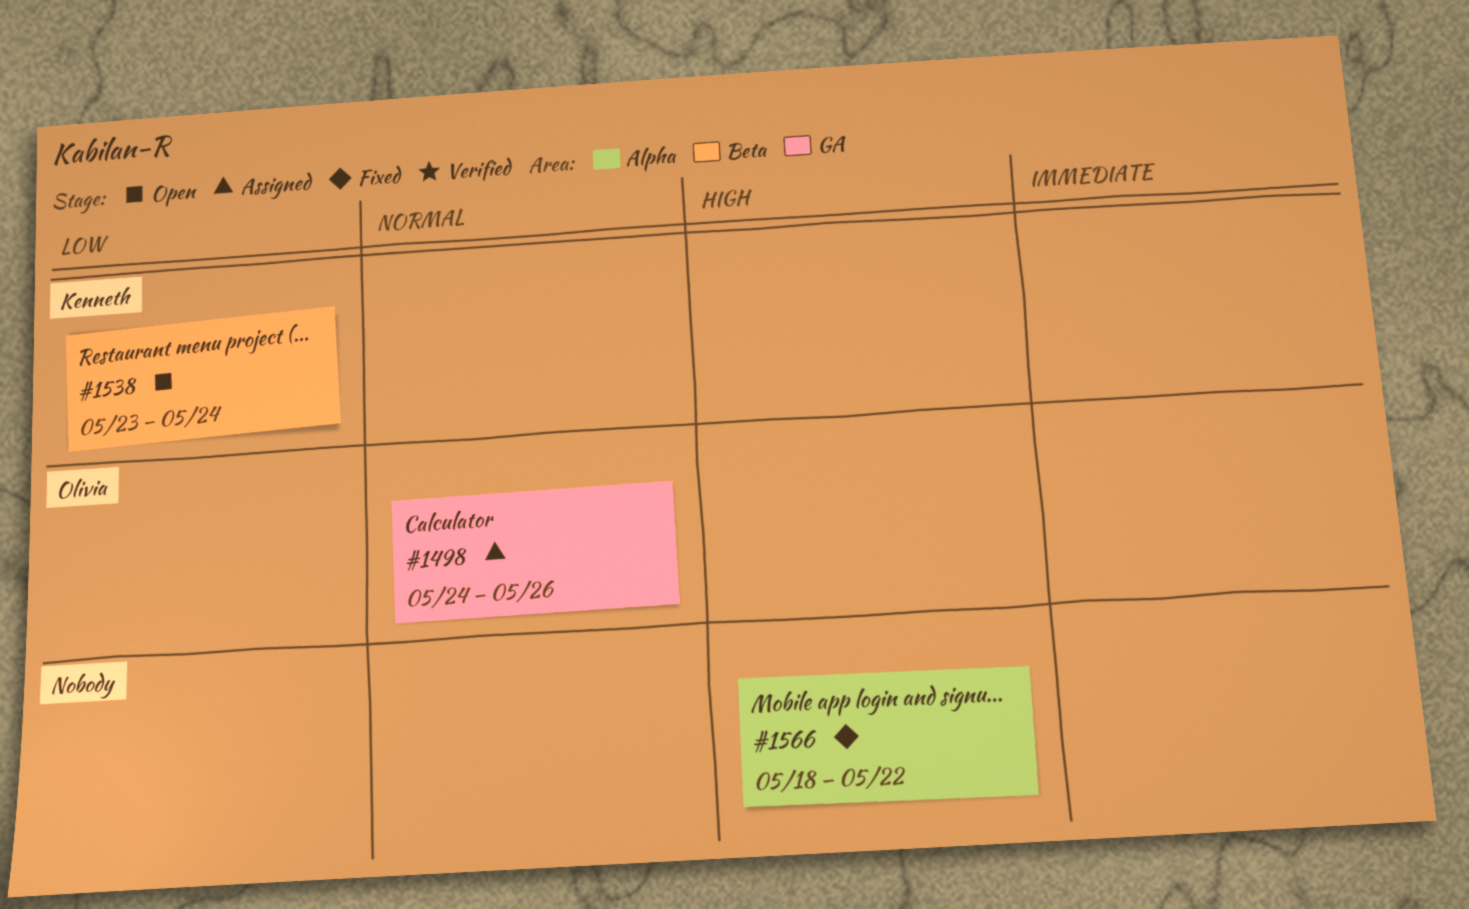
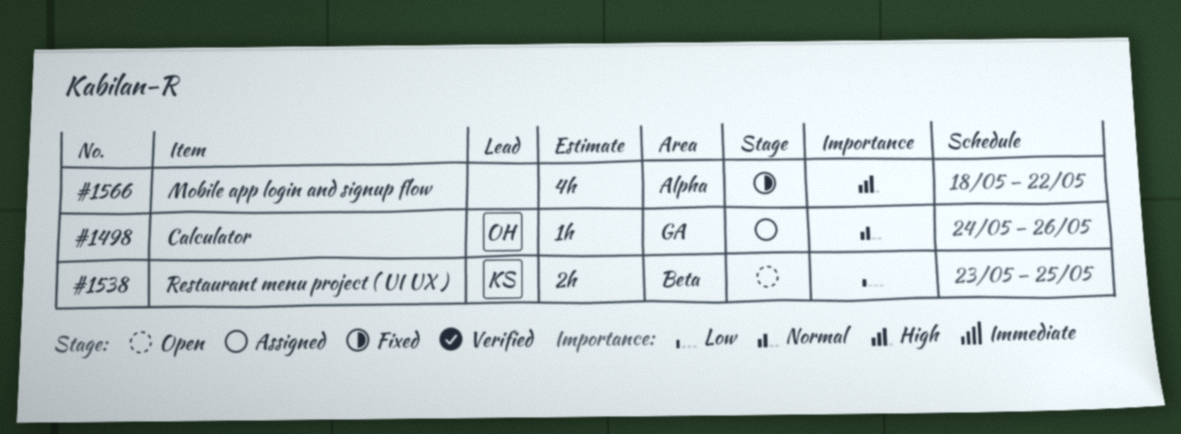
#1538, due: May 24 -> May 25

